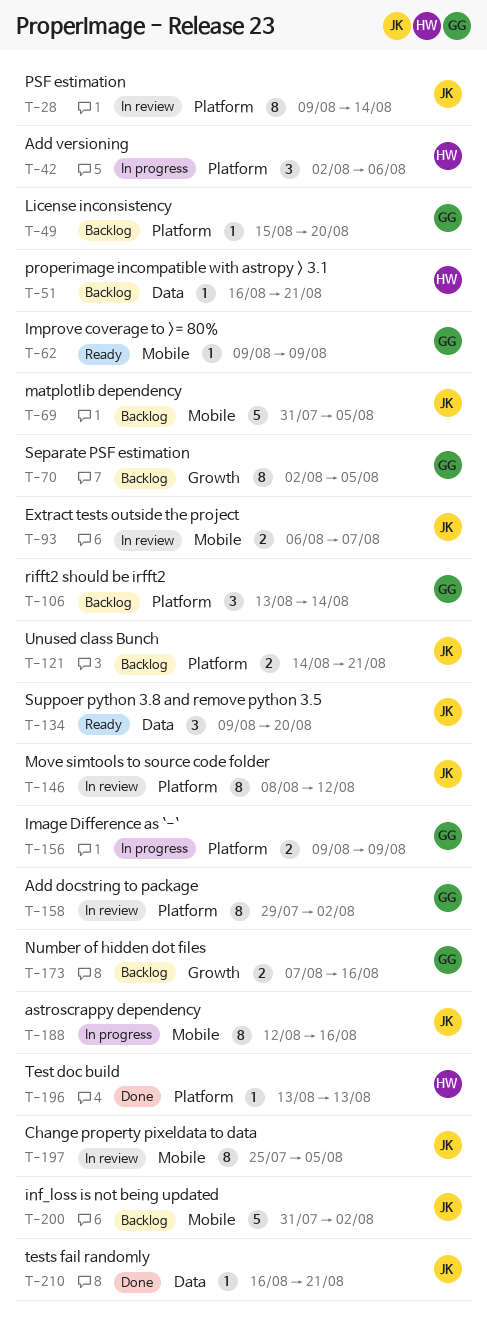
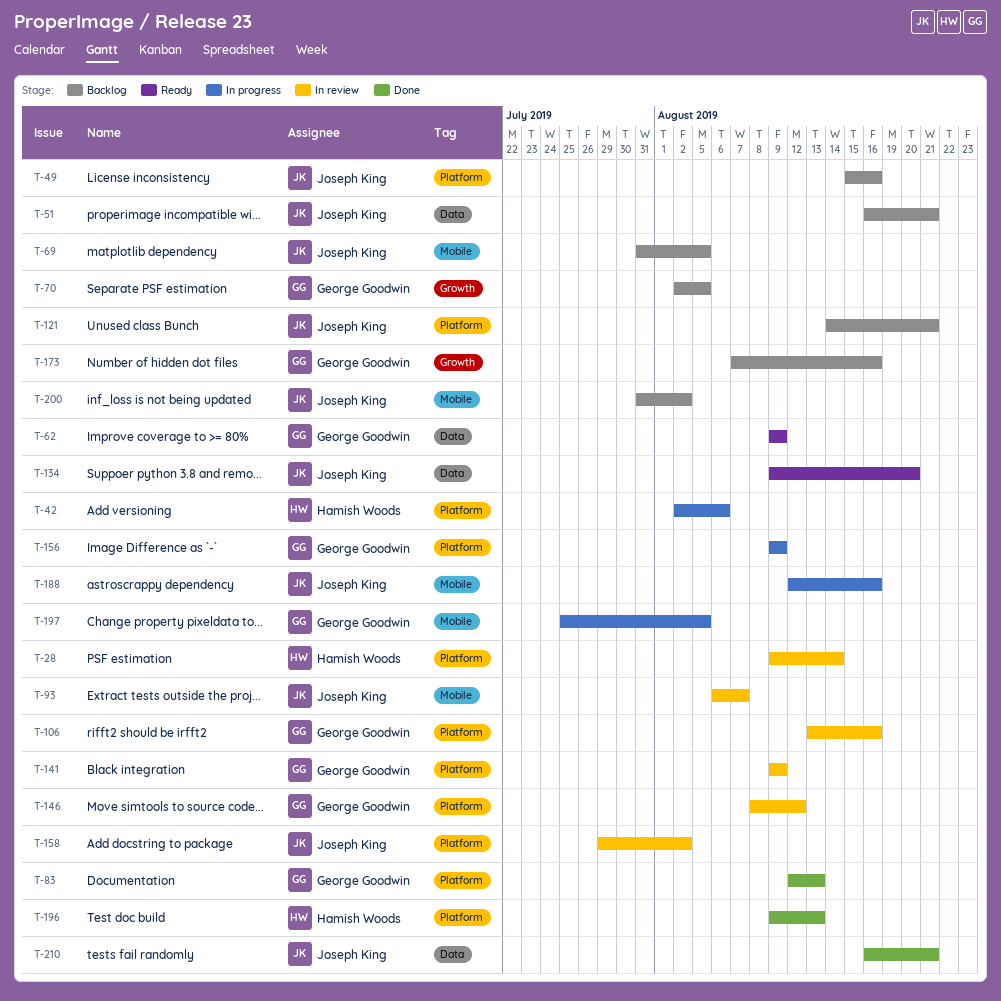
T-28, owner: Joseph King -> Hamish Woods
T-49, owner: George Goodwin -> Joseph King
T-49, due: Aug 20 -> Aug 16
T-51, owner: Hamish Woods -> Joseph King
T-62, label: Mobile -> Data
T-83: none -> present
T-106, status: Backlog -> In review
T-106, due: Aug 14 -> Aug 16
T-141: none -> present
T-146, owner: Joseph King -> George Goodwin
T-158, owner: George Goodwin -> Joseph King
T-196, start: Aug 13 -> Aug 9
T-197, status: In review -> In progress
T-197, owner: Joseph King -> George Goodwin

